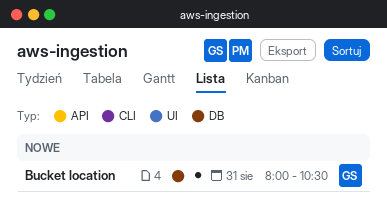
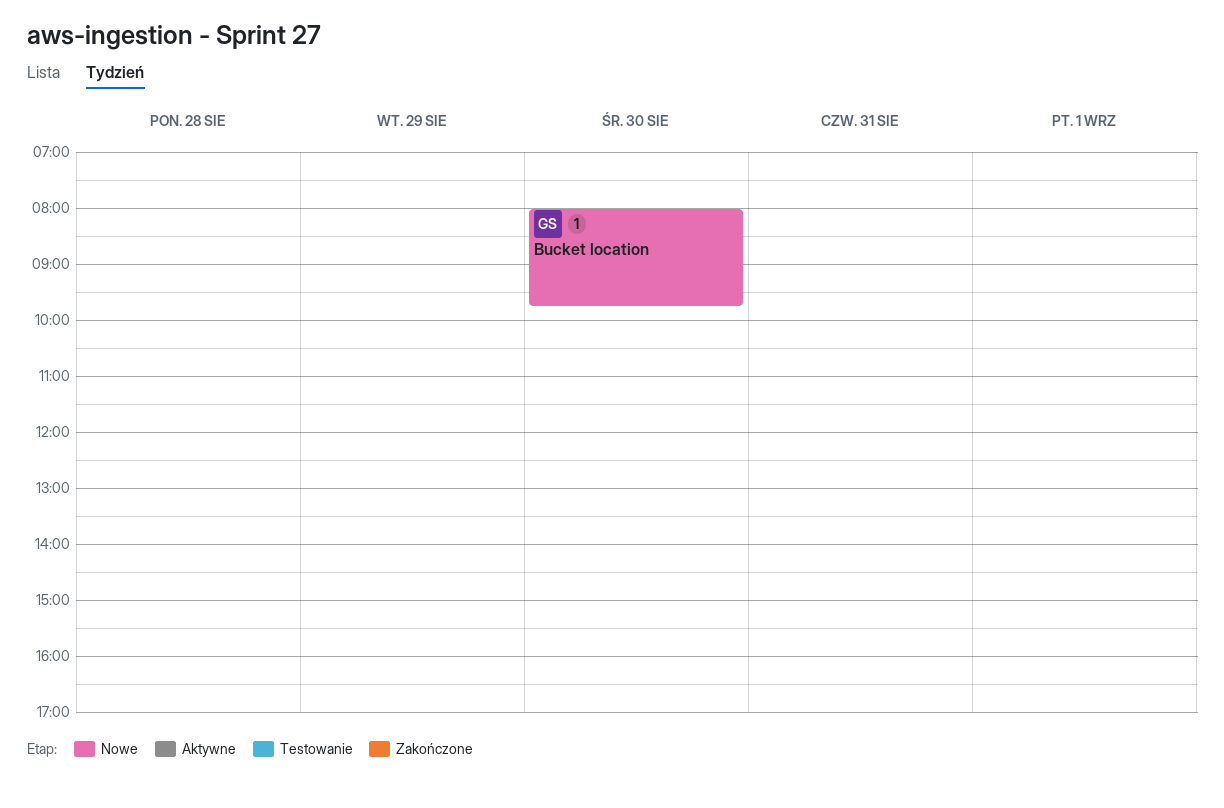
Bucket location, day: Aug 31 -> Aug 30
Bucket location, ends: 10:30 -> 09:45

